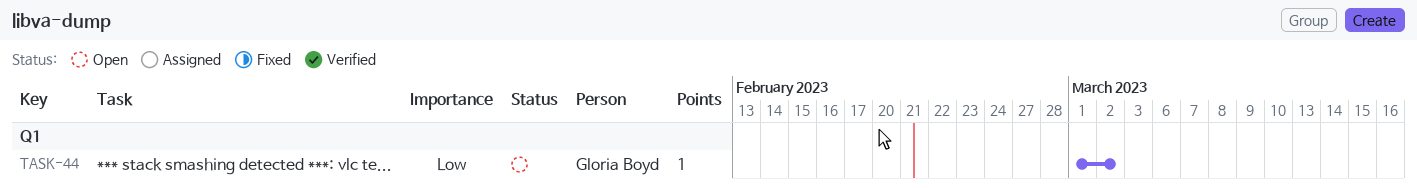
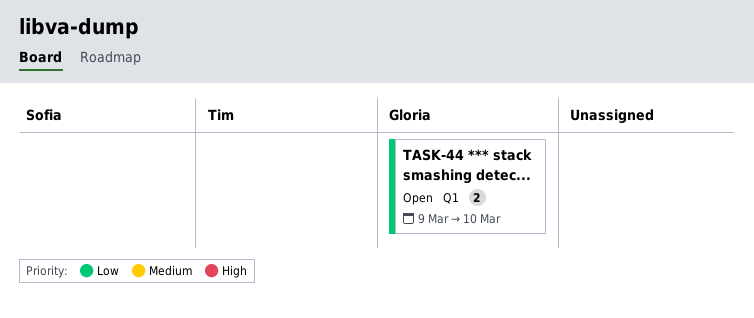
TASK-44, estimate: 1 -> 2
TASK-44, start: Mar 1 -> Mar 9
TASK-44, due: Mar 2 -> Mar 10

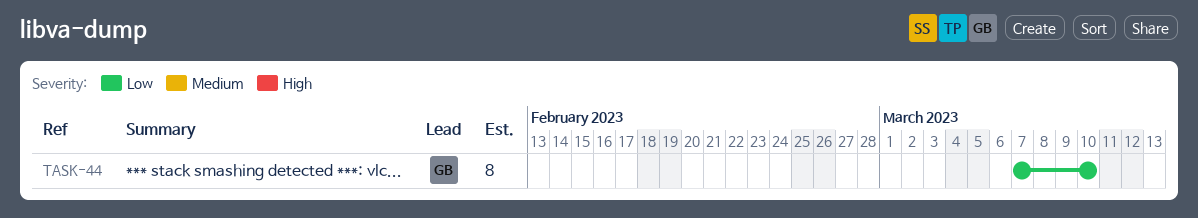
TASK-44, estimate: 2 -> 8
TASK-44, start: Mar 9 -> Mar 7

